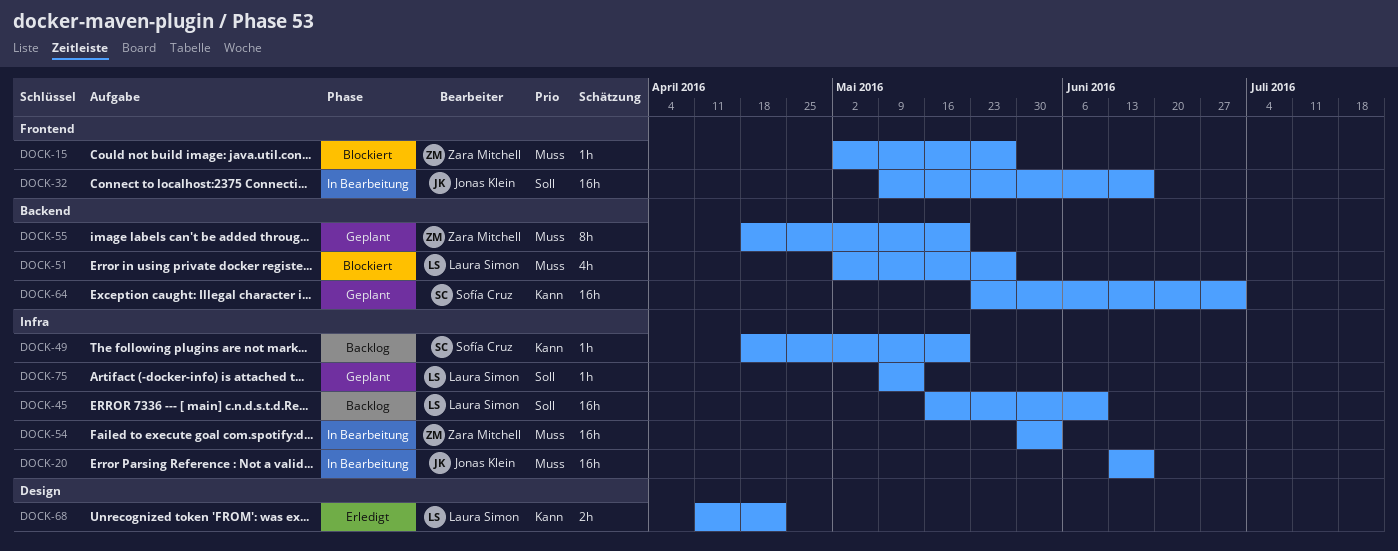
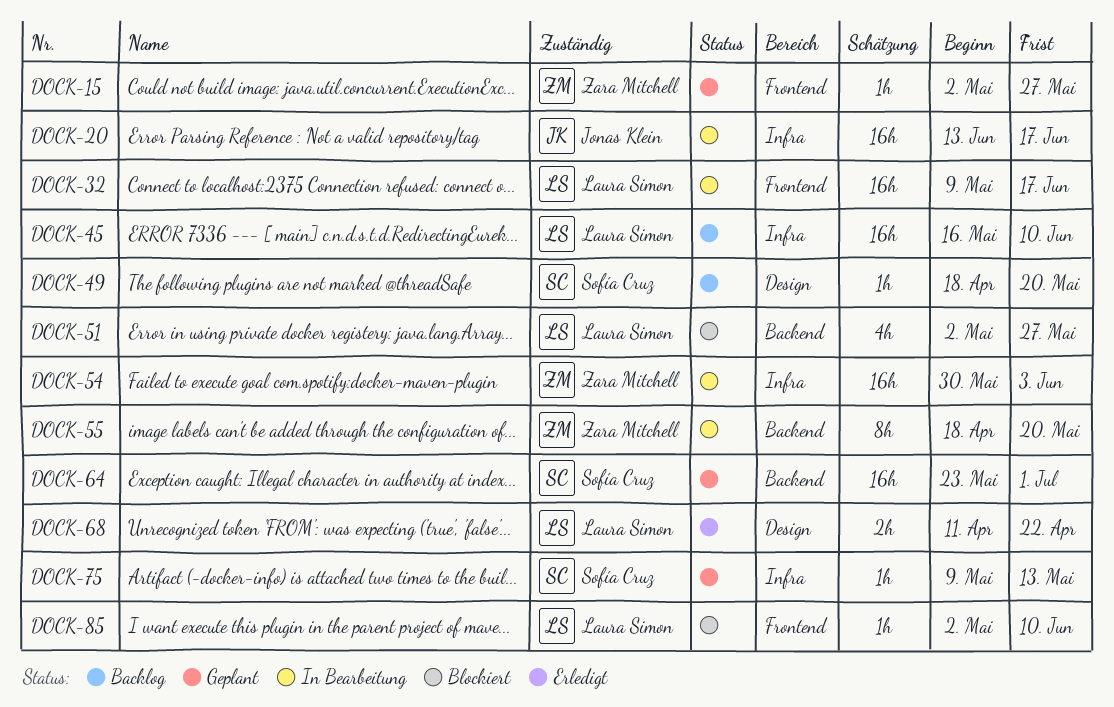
DOCK-15, status: Blockiert -> Geplant
DOCK-32, owner: Jonas Klein -> Laura Simon
DOCK-49, label: Infra -> Design
DOCK-55, status: Geplant -> In Bearbeitung
DOCK-75, owner: Laura Simon -> Sofía Cruz
DOCK-85: none -> present

